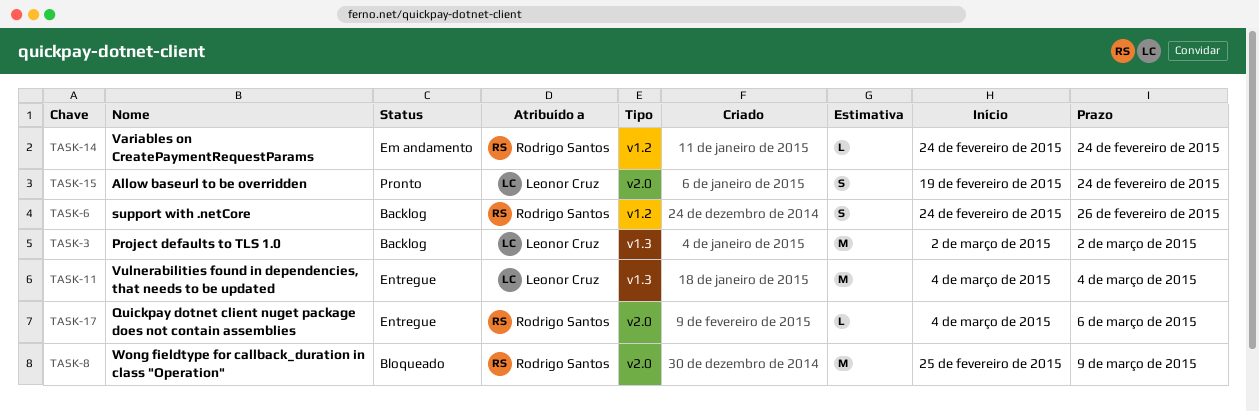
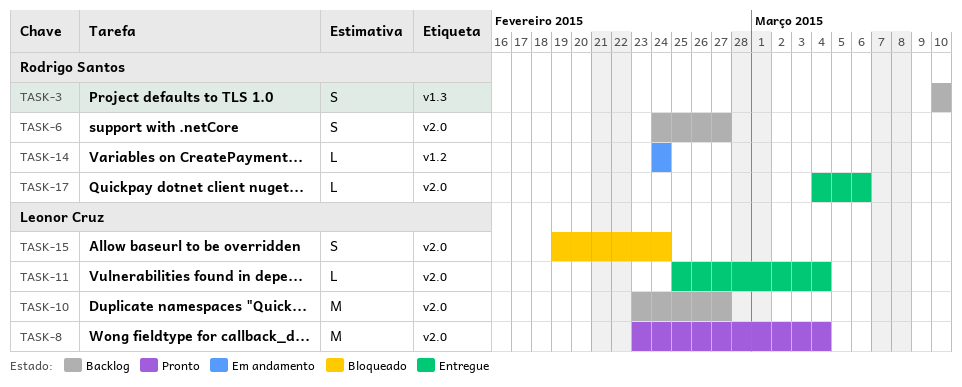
TASK-3, owner: Leonor Cruz -> Rodrigo Santos
TASK-3, estimate: M -> S
TASK-3, start: Mar 2 -> Mar 10
TASK-3, due: Mar 2 -> Mar 10
TASK-6, label: v1.2 -> v2.0
TASK-6, due: Feb 26 -> Feb 27
TASK-8, status: Bloqueado -> Pronto
TASK-8, owner: Rodrigo Santos -> Leonor Cruz
TASK-8, start: Feb 25 -> Feb 23
TASK-8, due: Mar 9 -> Mar 4
TASK-10: none -> present
TASK-11, label: v1.3 -> v2.0
TASK-11, estimate: M -> L
TASK-11, start: Mar 4 -> Feb 25
TASK-15, status: Pronto -> Bloqueado

